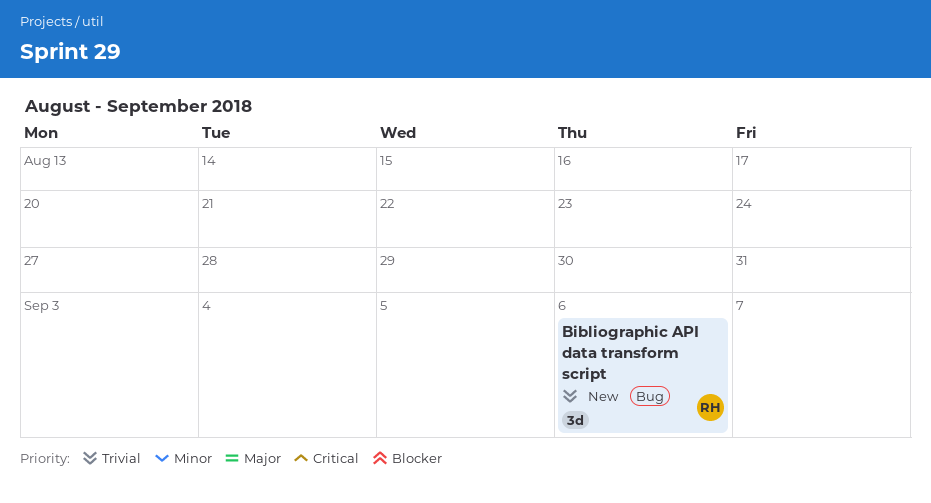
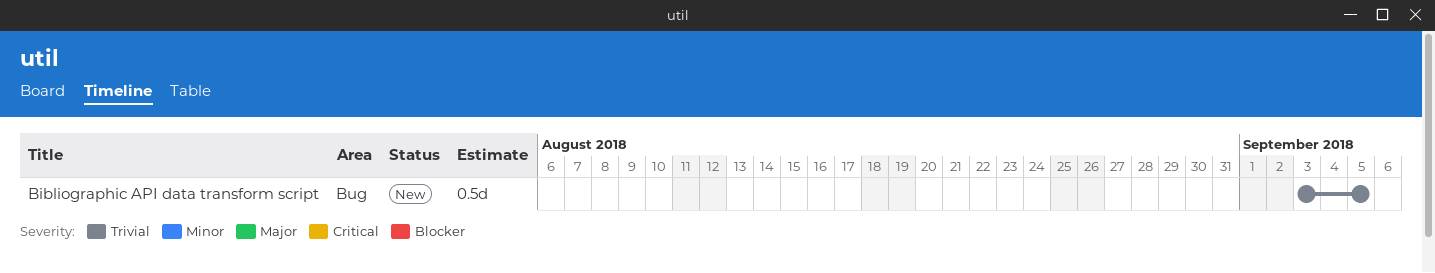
Bibliographic API data transform script, estimate: 3d -> 0.5d
Bibliographic API data transform script, due: Sep 6 -> Sep 5

